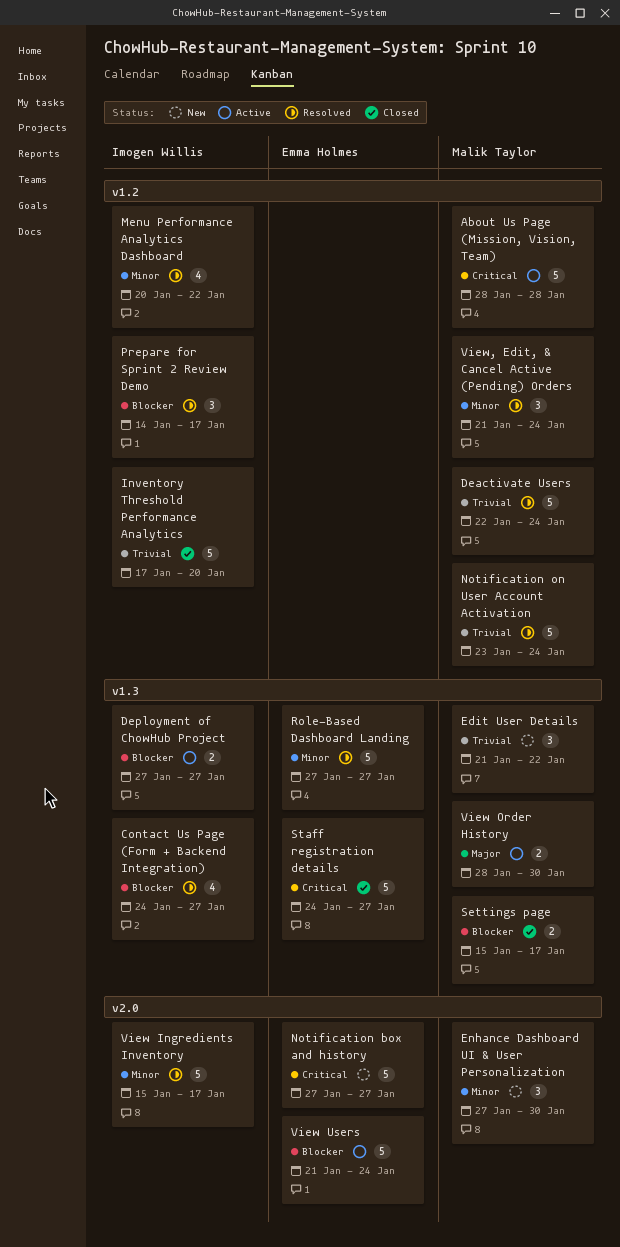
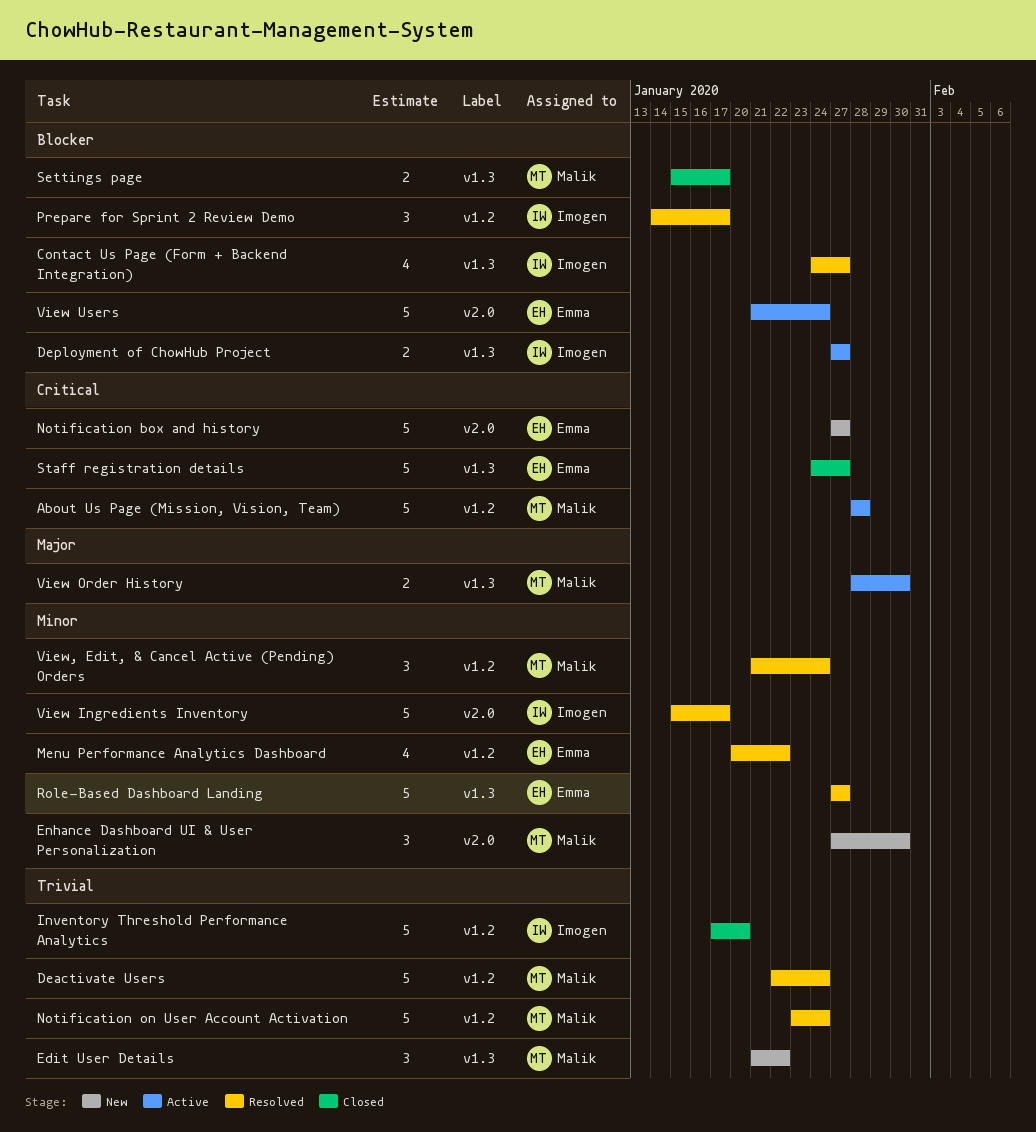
Menu Performance Analytics Dashboard, owner: Imogen Willis -> Emma Holmes

